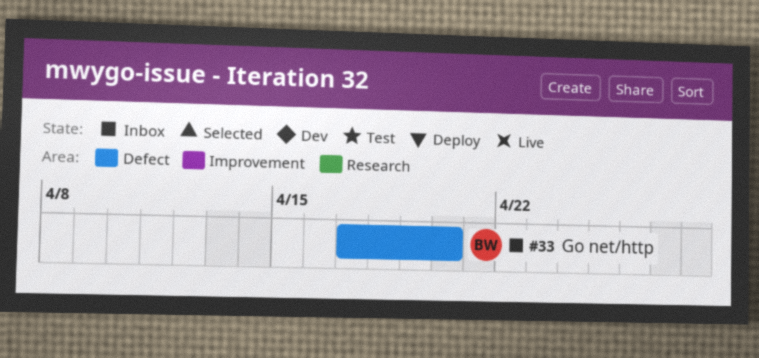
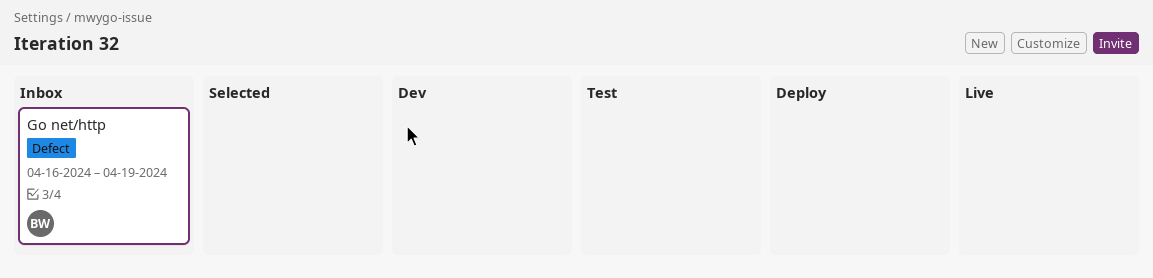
Go net/http, start: Apr 17 -> Apr 16
Go net/http, due: Apr 20 -> Apr 19

